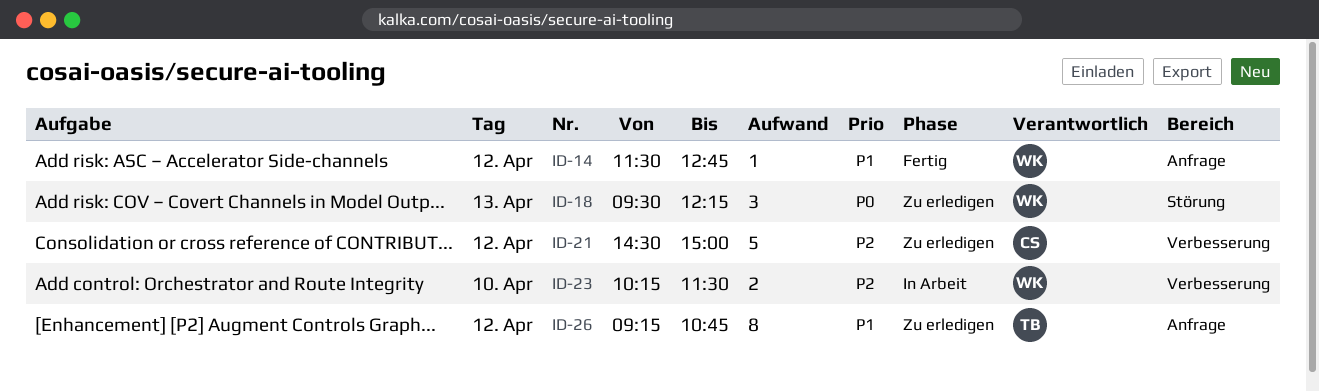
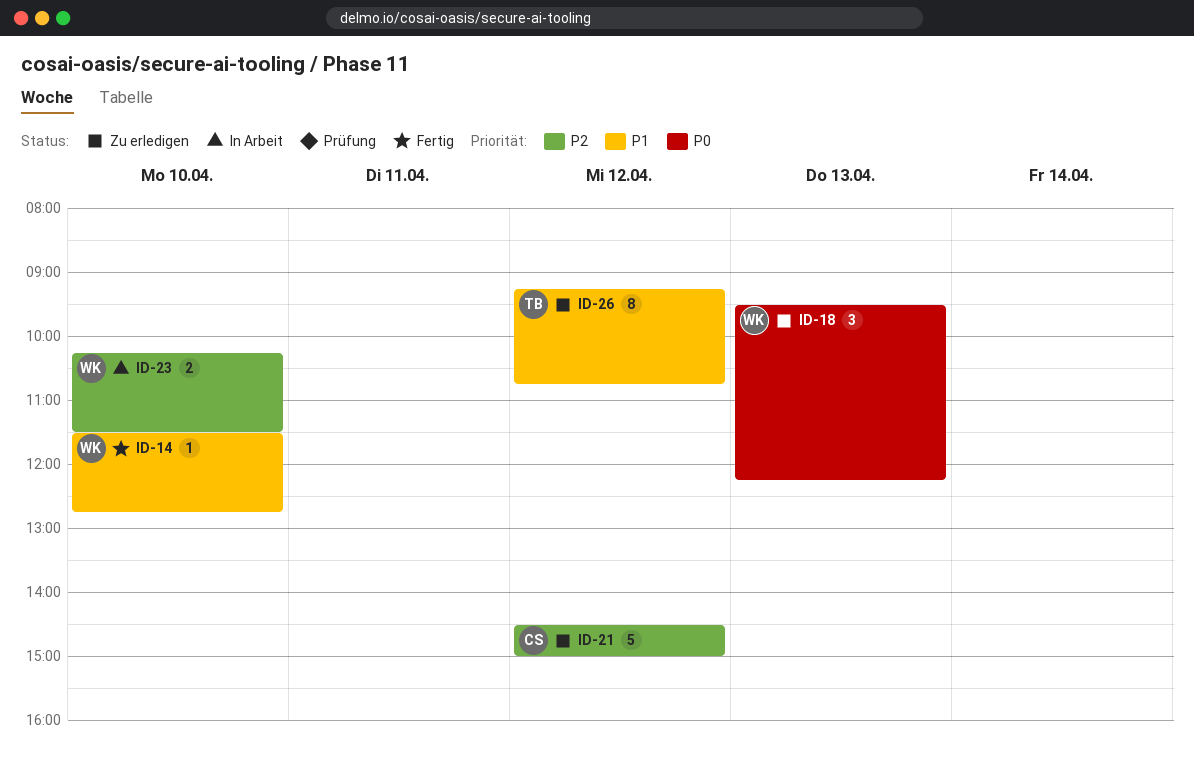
ID-14, day: Apr 12 -> Apr 10

